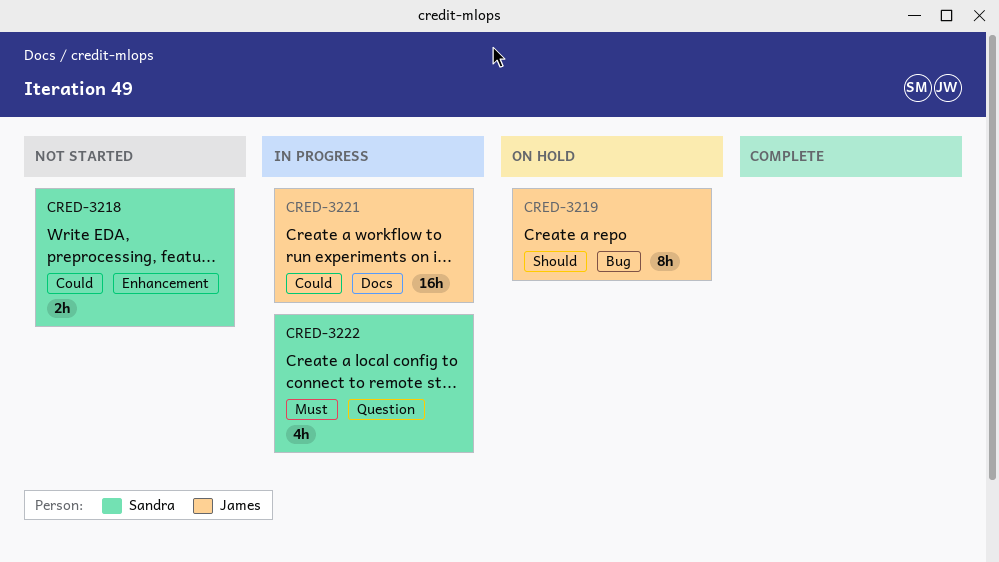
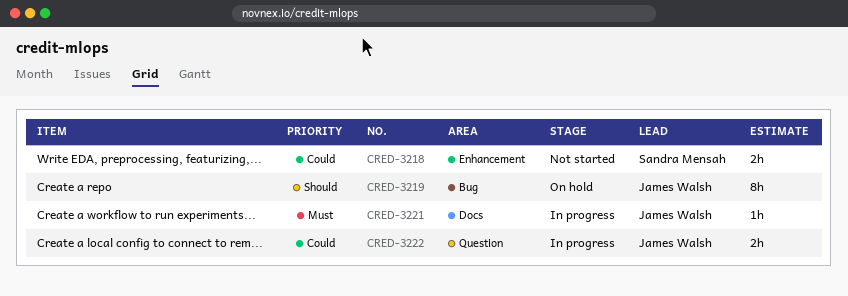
CRED-3221, priority: Could -> Must
CRED-3221, estimate: 16h -> 1h
CRED-3222, owner: Sandra Mensah -> James Walsh
CRED-3222, priority: Must -> Could
CRED-3222, estimate: 4h -> 2h

